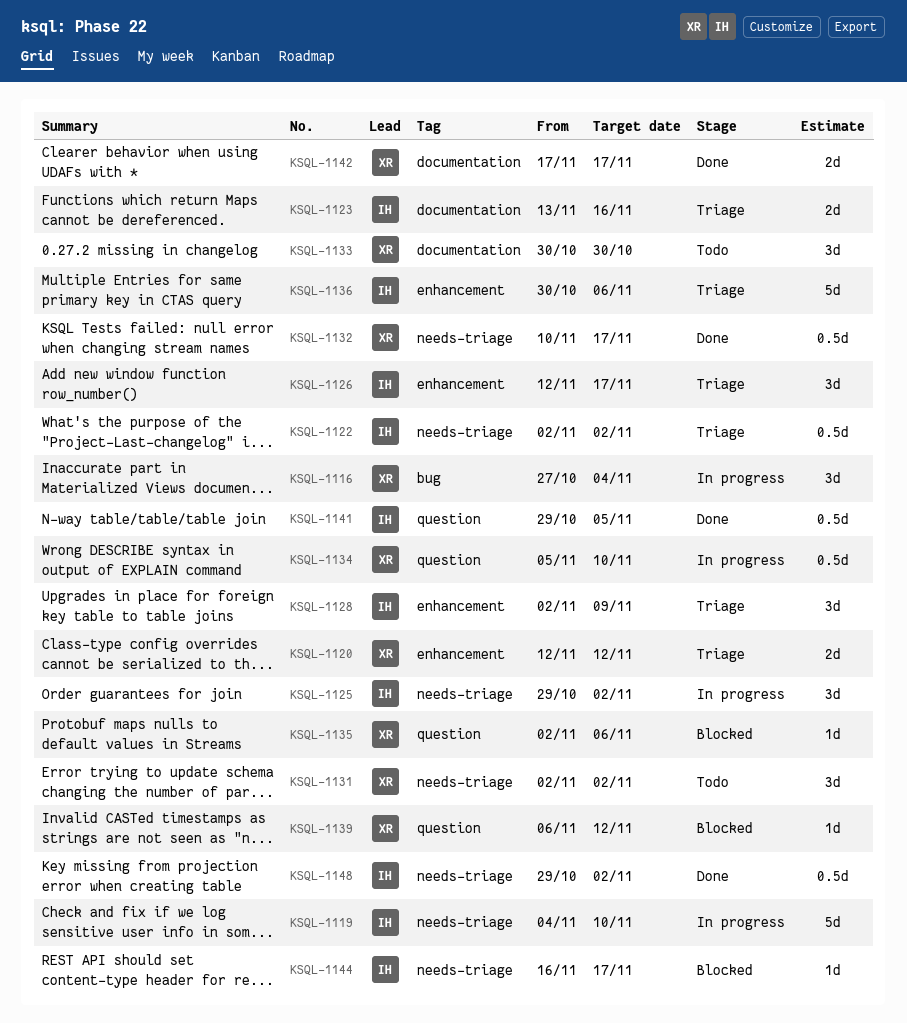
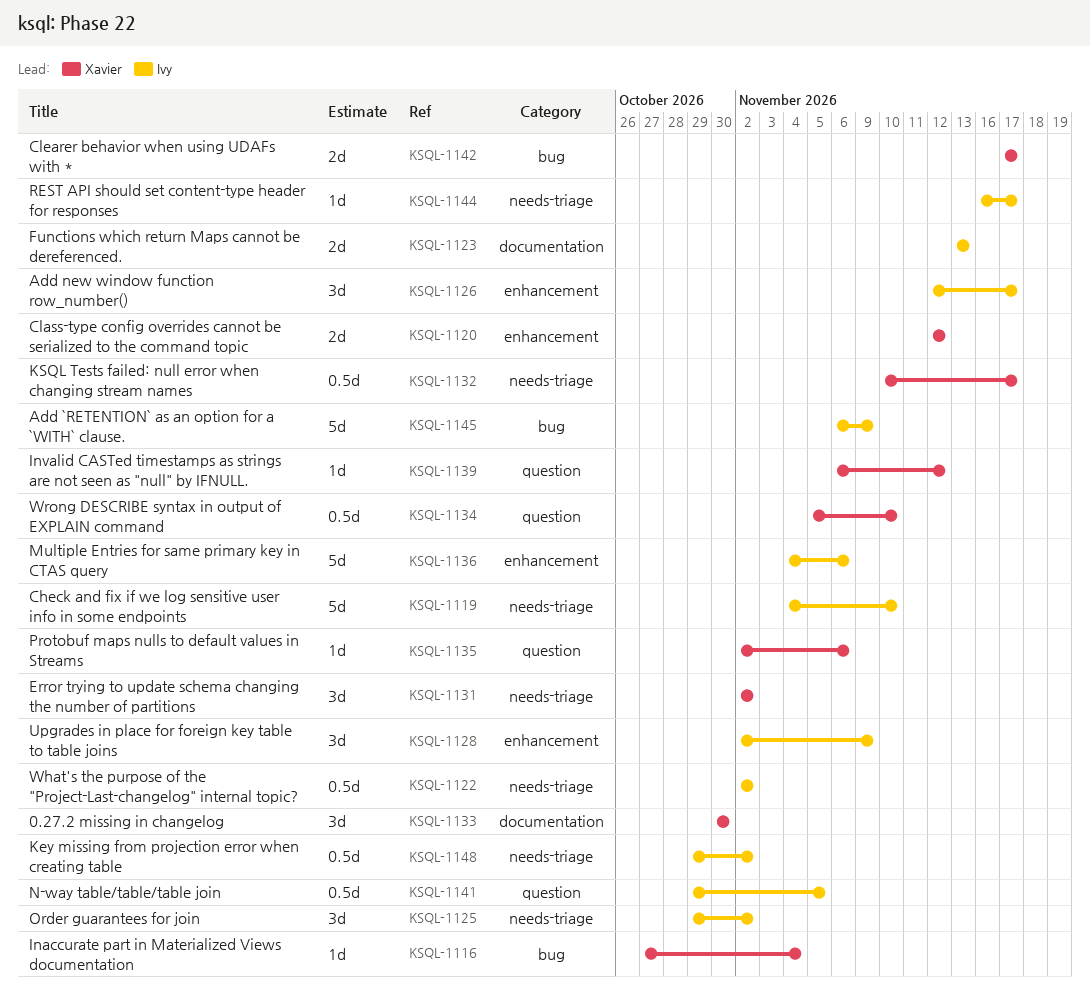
KSQL-1116, estimate: 3d -> 1d
KSQL-1123, due: Nov 16 -> Nov 13
KSQL-1136, start: Oct 30 -> Nov 4
KSQL-1142, label: documentation -> bug
KSQL-1145: none -> present

